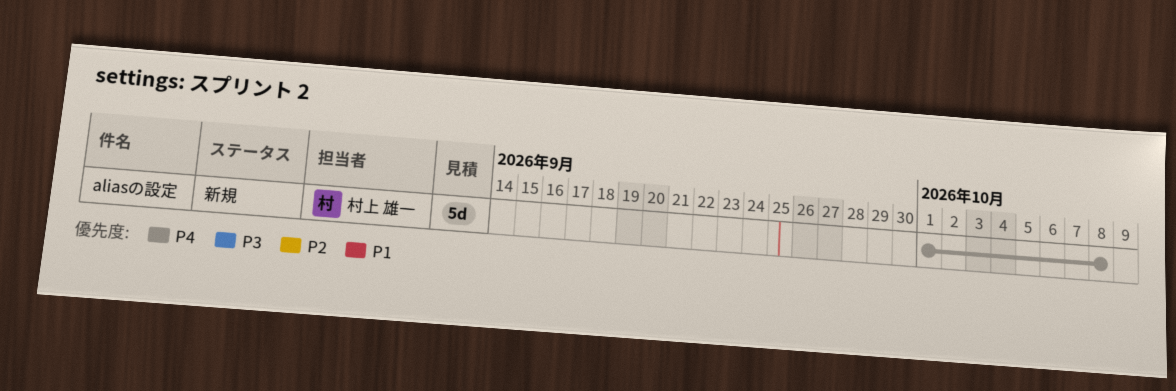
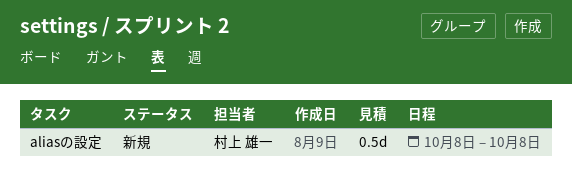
aliasの設定, estimate: 5d -> 0.5d
aliasの設定, start: Oct 1 -> Oct 8

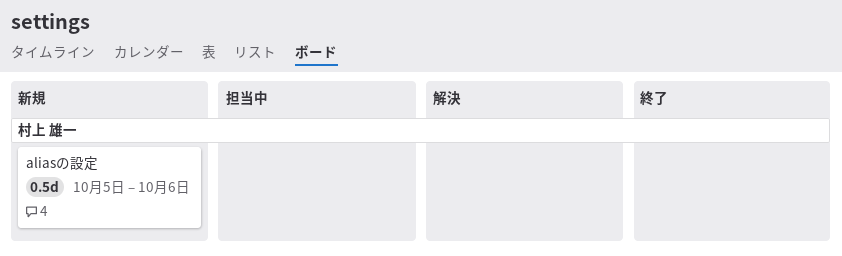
aliasの設定, start: Oct 8 -> Oct 5
aliasの設定, due: Oct 8 -> Oct 6

